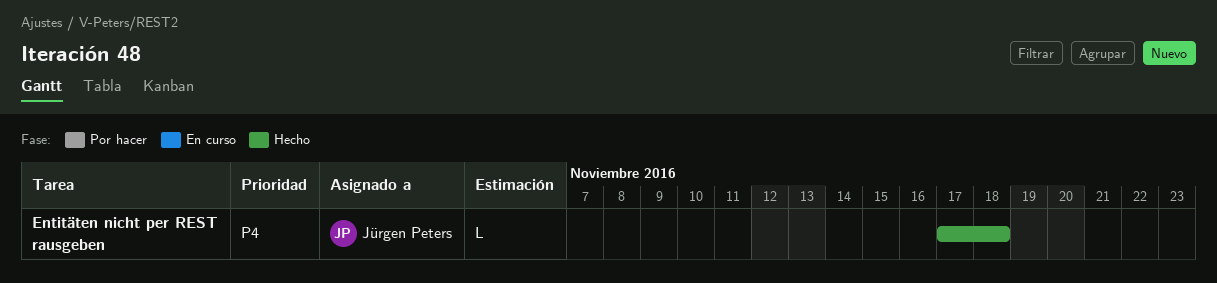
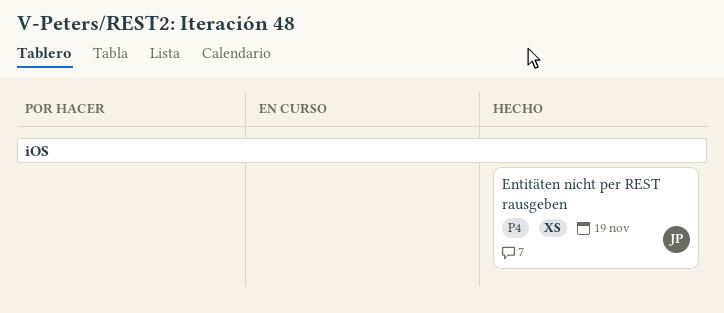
Entitäten nicht per REST rausgeben, estimate: L -> XS
Entitäten nicht per REST rausgeben, due: Nov 18 -> Nov 19

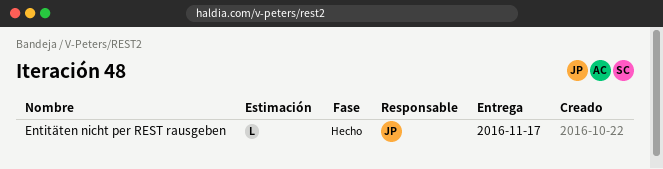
Entitäten nicht per REST rausgeben, estimate: XS -> L
Entitäten nicht per REST rausgeben, due: Nov 19 -> Nov 17

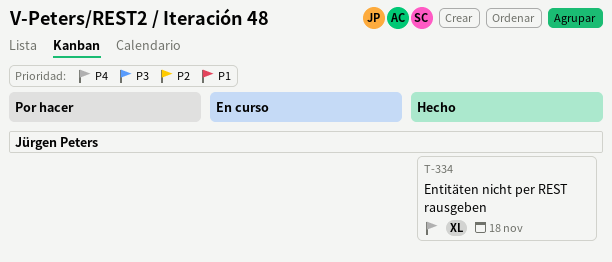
Entitäten nicht per REST rausgeben, estimate: L -> XL
Entitäten nicht per REST rausgeben, due: Nov 17 -> Nov 18

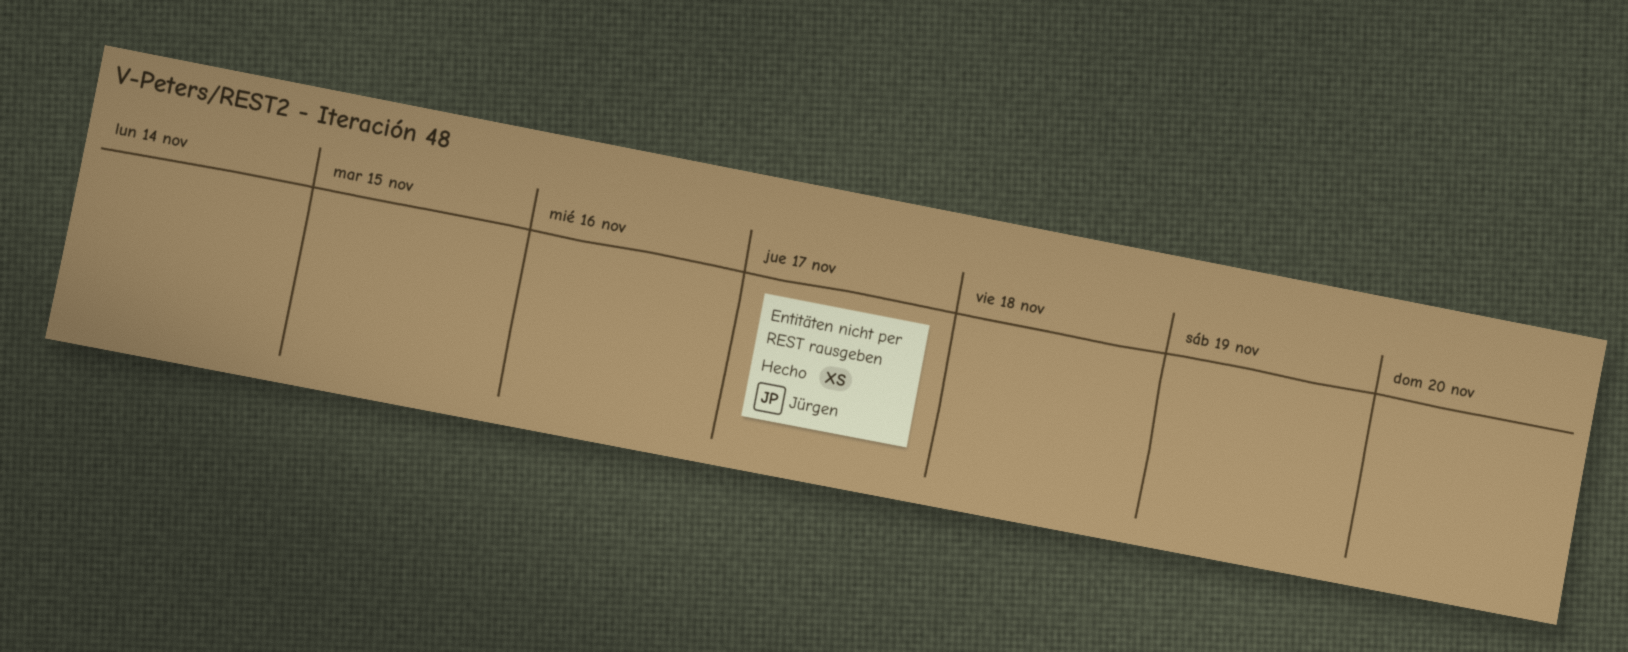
Entitäten nicht per REST rausgeben, estimate: XL -> XS
Entitäten nicht per REST rausgeben, due: Nov 18 -> Nov 17

